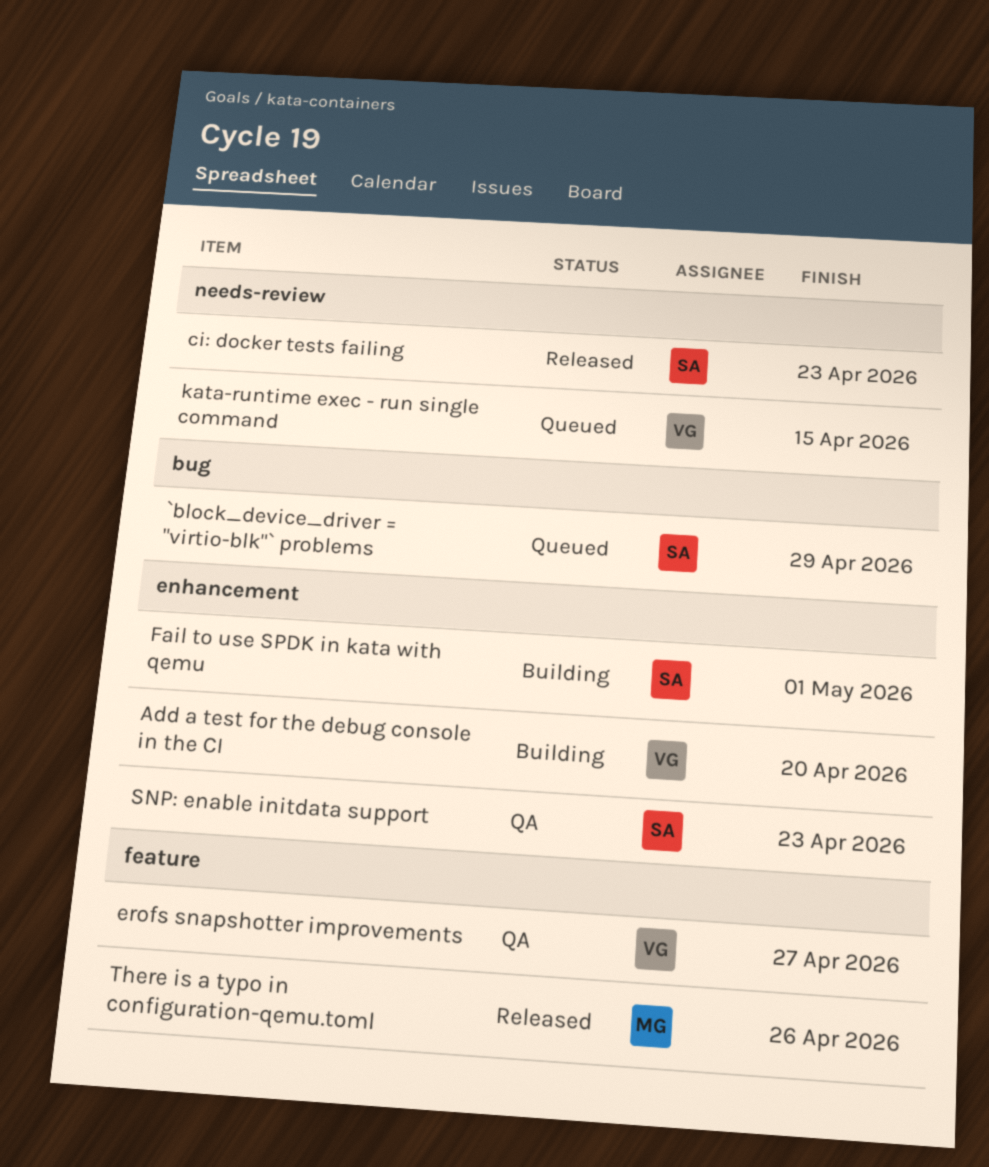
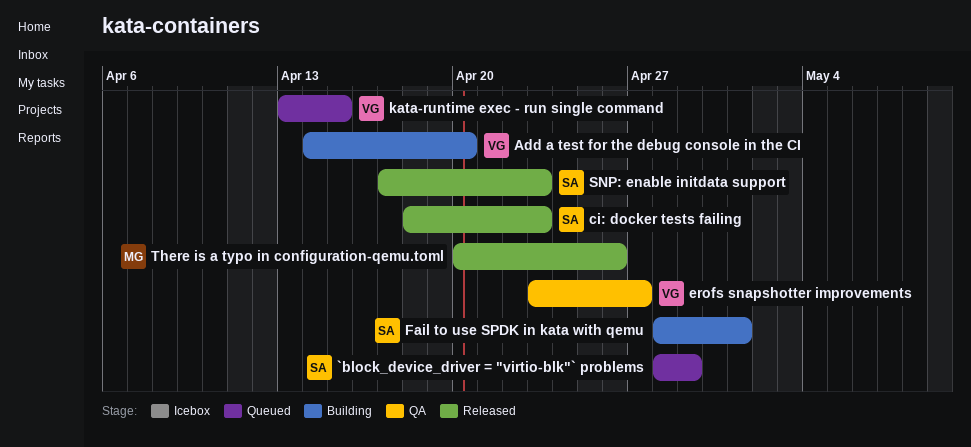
SNP: enable initdata support, status: QA -> Released

